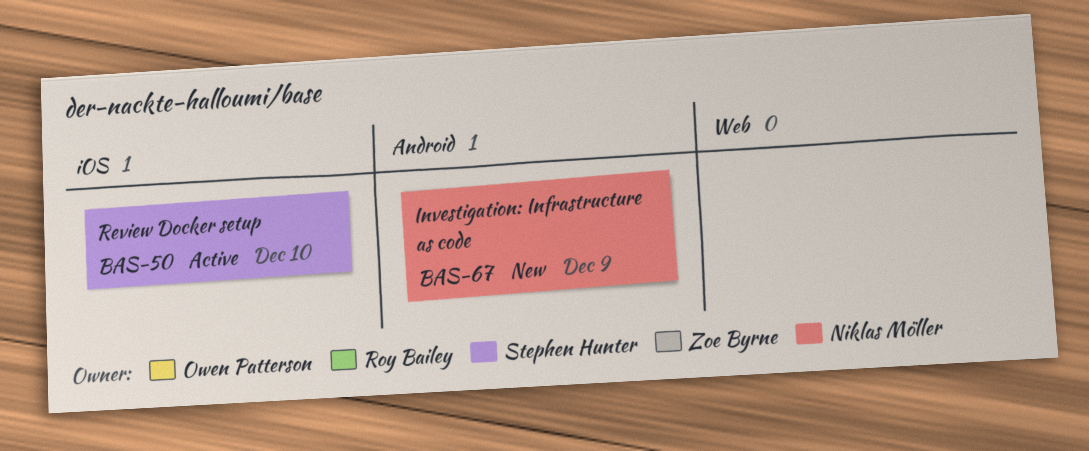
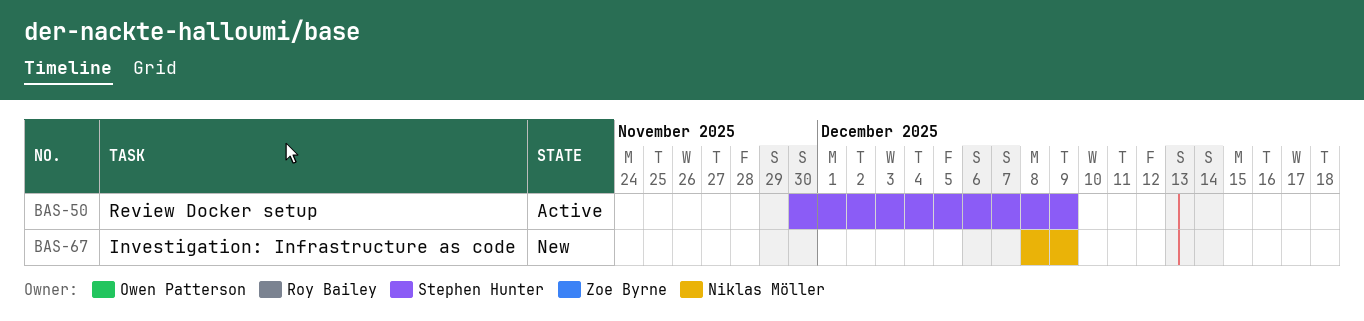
BAS-50, due: Dec 10 -> Dec 9

